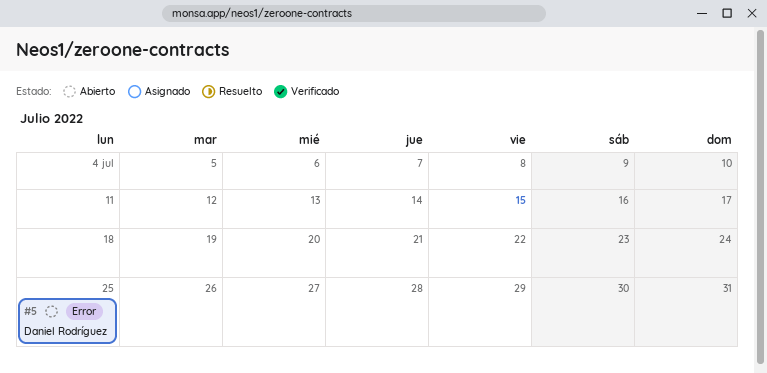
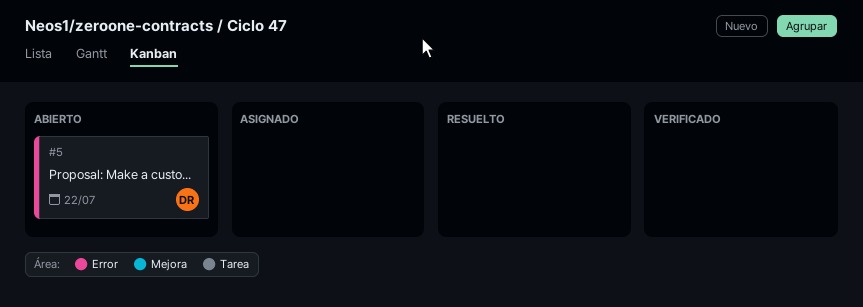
#5, due: Jul 25 -> Jul 22

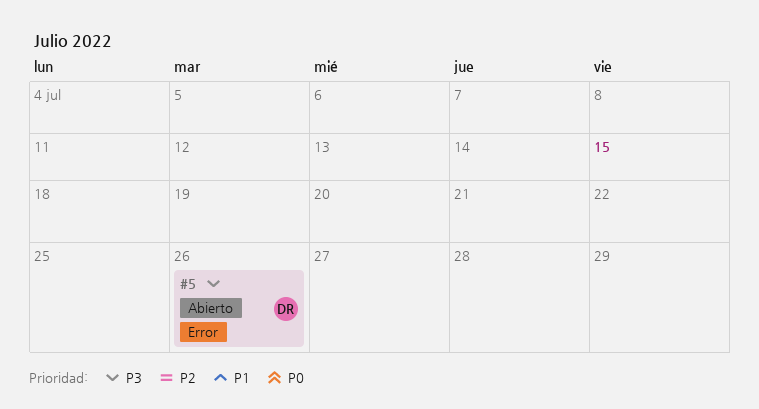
#5, due: Jul 22 -> Jul 26

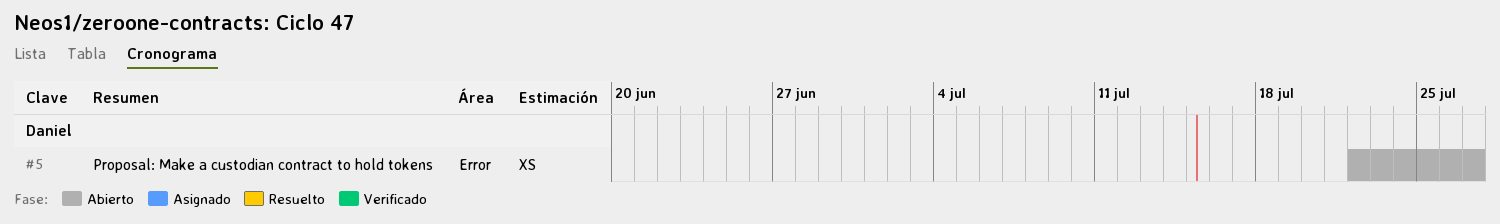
#5, due: Jul 26 -> Jul 27

